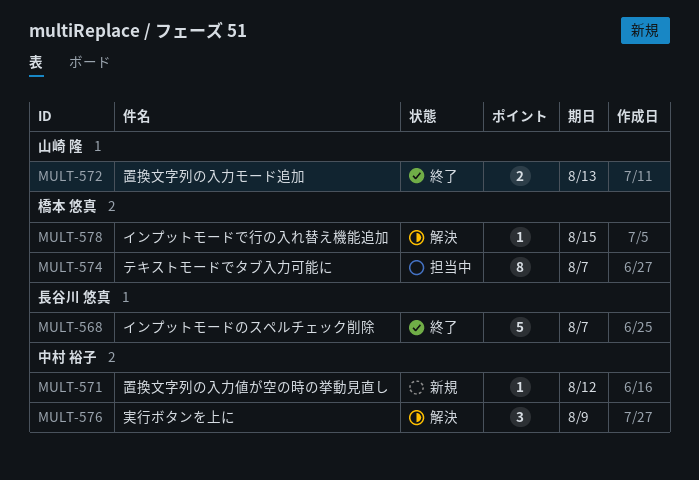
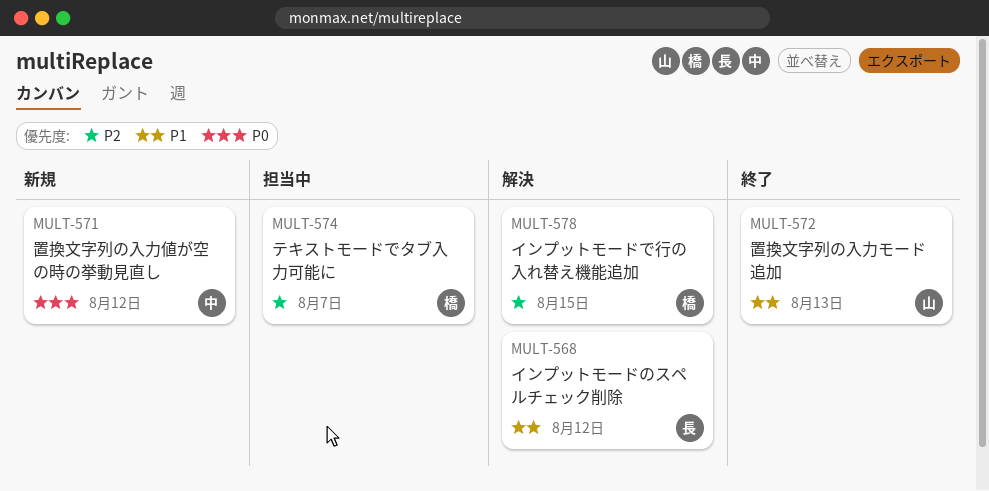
MULT-568, status: 終了 -> 解決
MULT-568, due: Aug 7 -> Aug 12
MULT-576: present -> none

